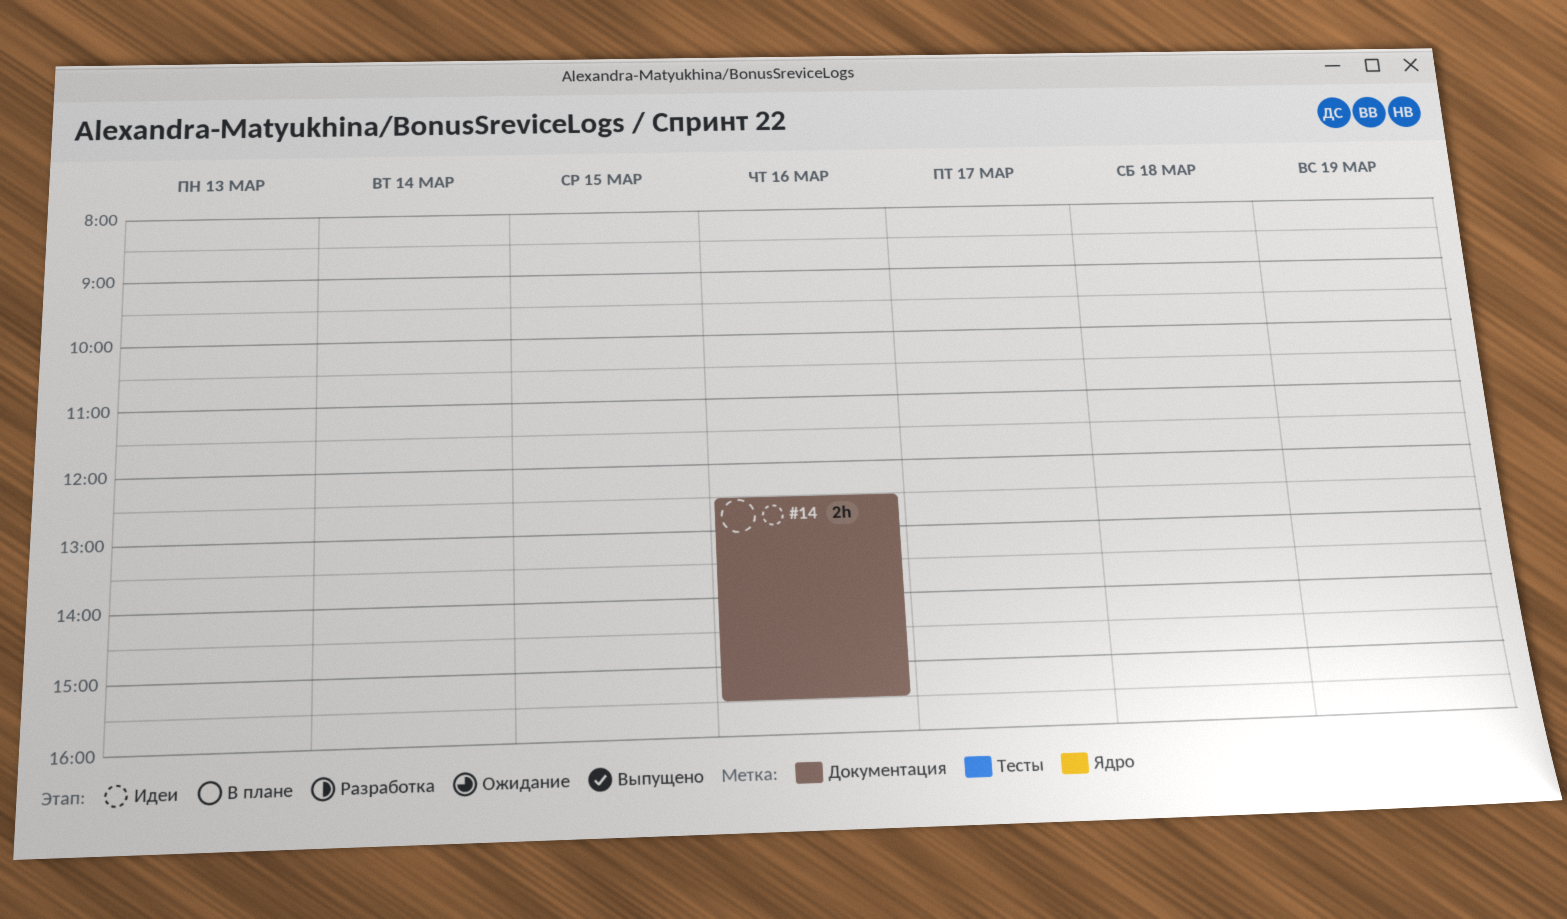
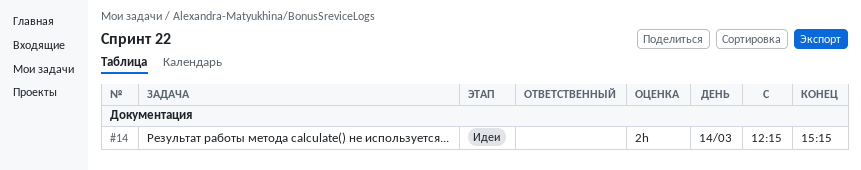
#14, day: Mar 16 -> Mar 14
#14, begins: 12:30 -> 12:15
#14, ends: 15:30 -> 15:15

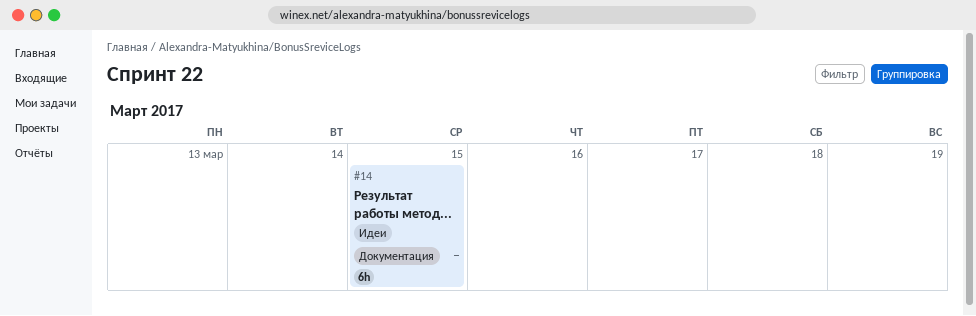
#14, estimate: 2h -> 6h
#14, day: Mar 14 -> Mar 15

